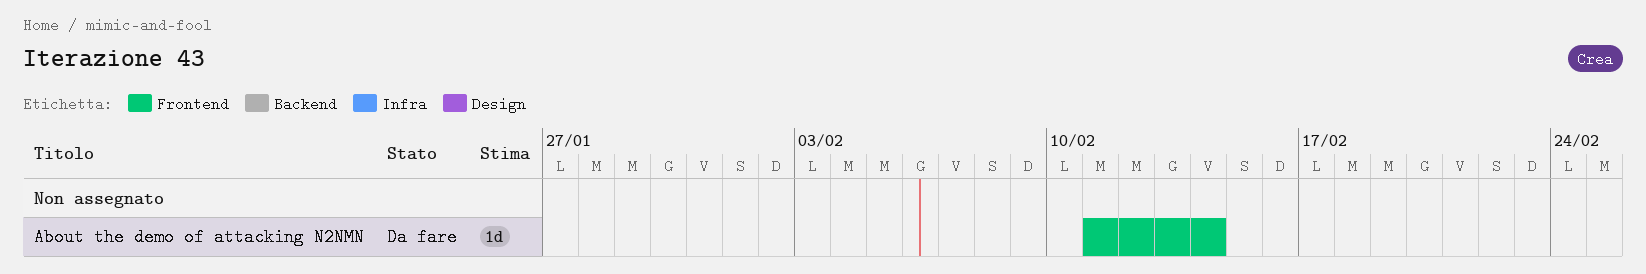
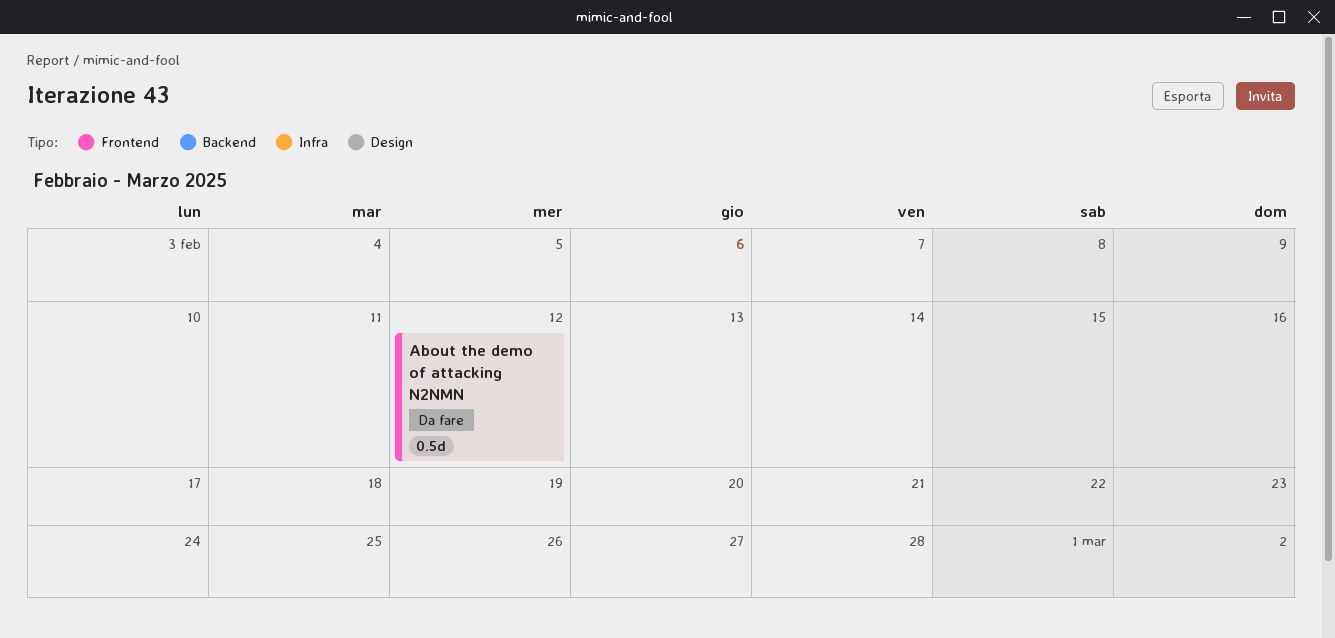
About the demo of attacking N2NMN, estimate: 1d -> 0.5d
About the demo of attacking N2NMN, due: Feb 14 -> Feb 12

